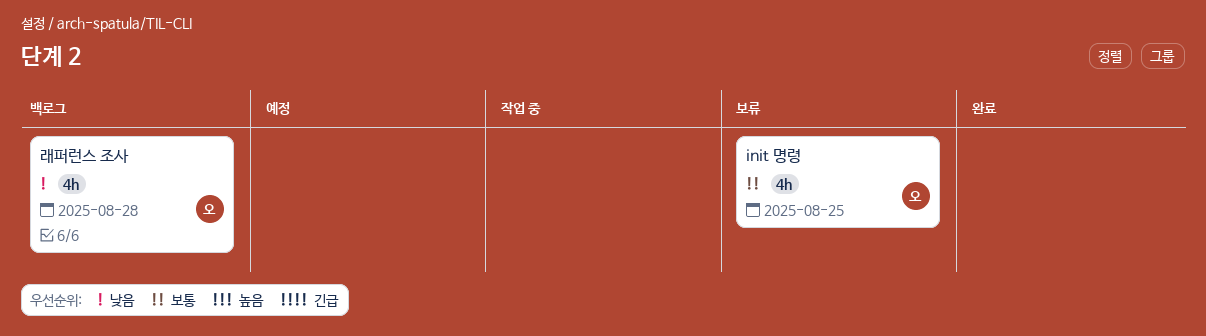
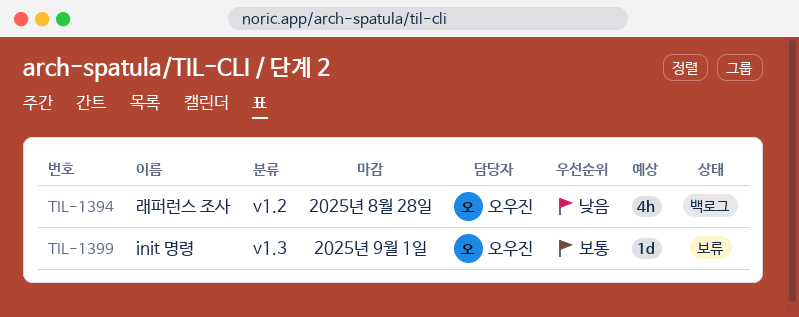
init 명령, estimate: 4h -> 1d
init 명령, due: Aug 25 -> Sep 1

